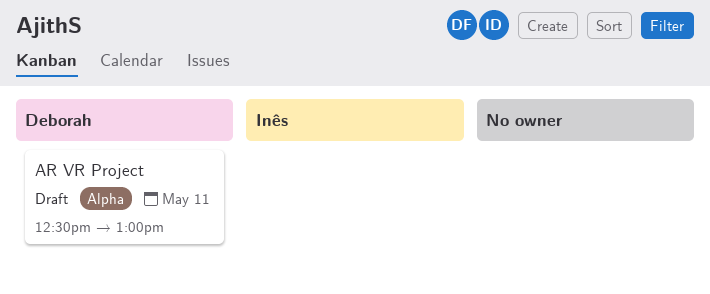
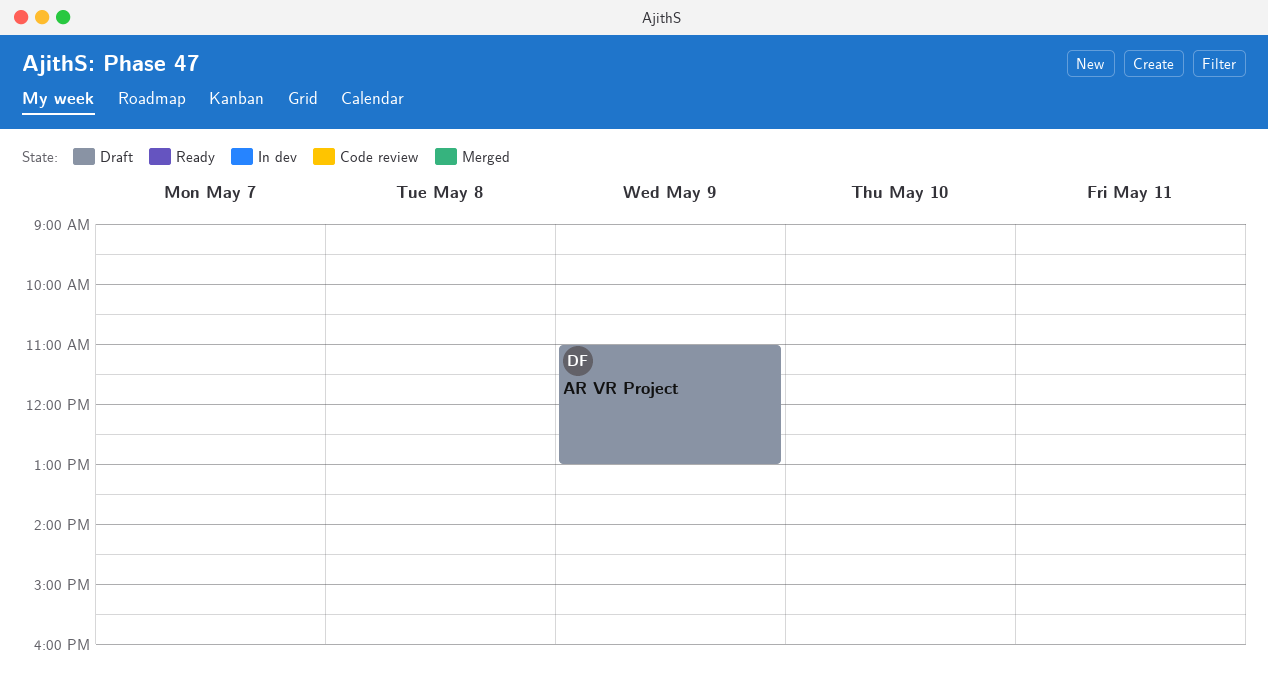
AR VR Project, day: May 11 -> May 9
AR VR Project, begins: 12:30 -> 11:00

